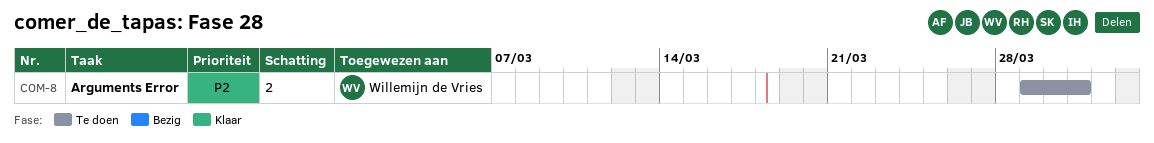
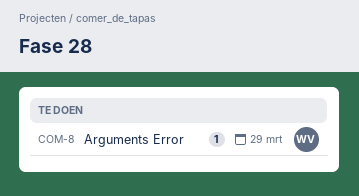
COM-8, estimate: 2 -> 1
COM-8, due: Mar 31 -> Mar 29

